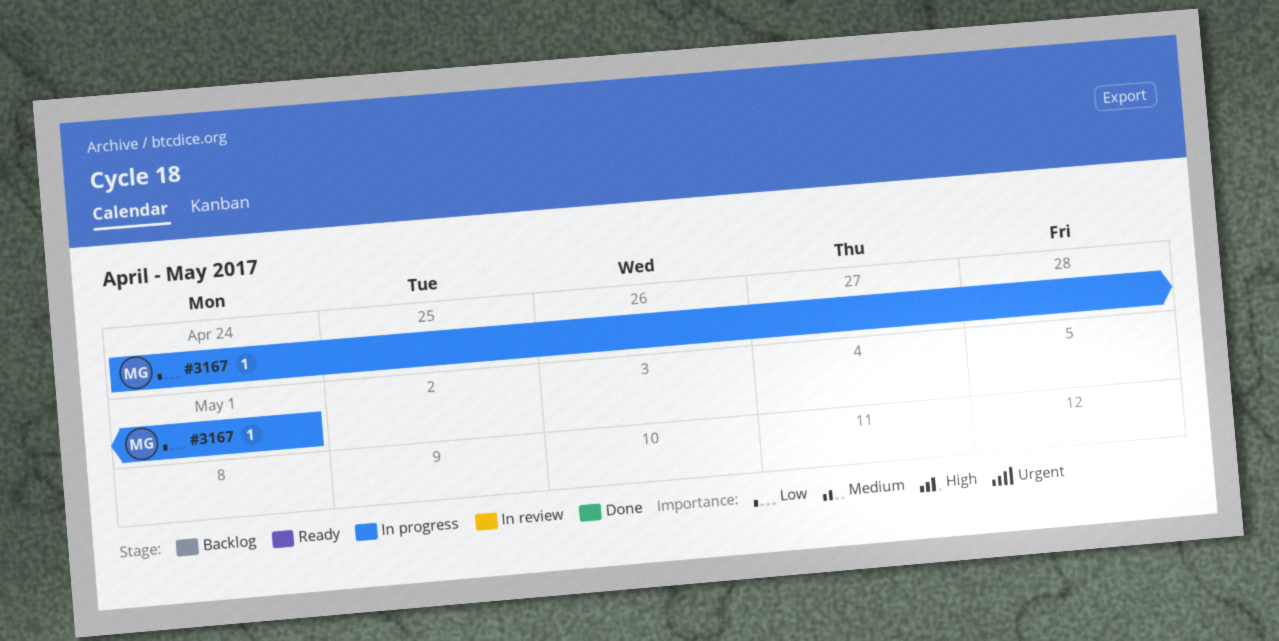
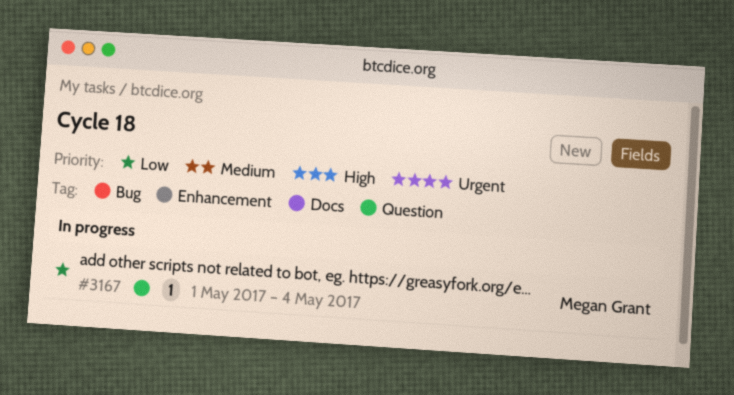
#3167, start: Apr 24 -> May 1
#3167, due: May 1 -> May 4

